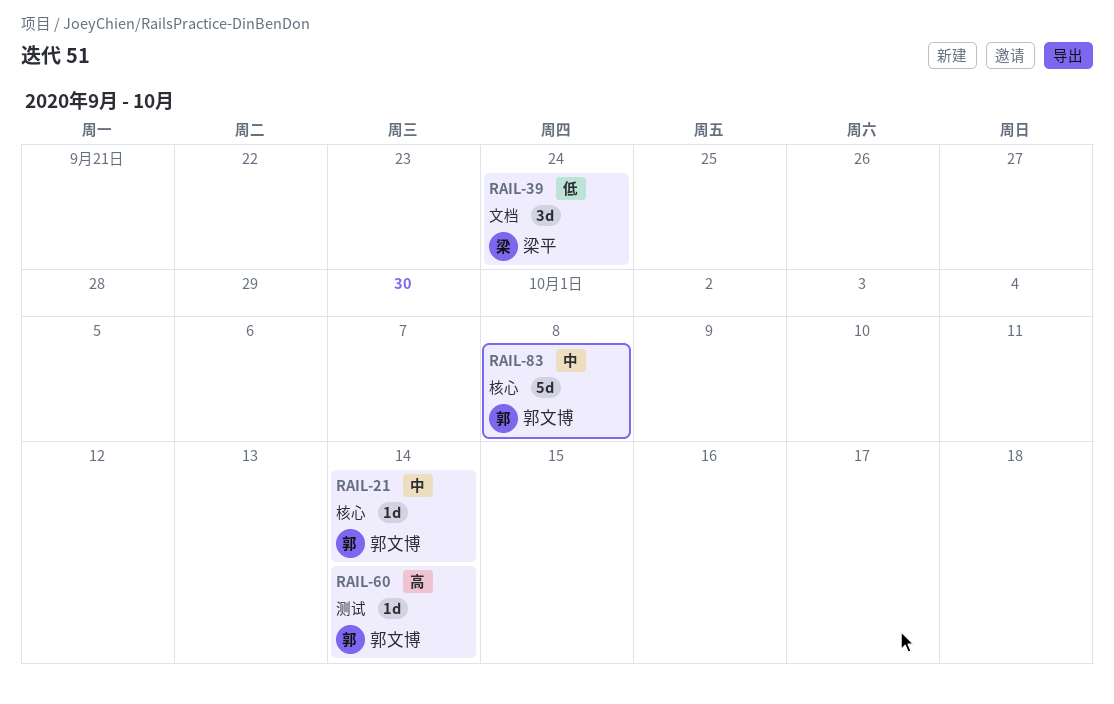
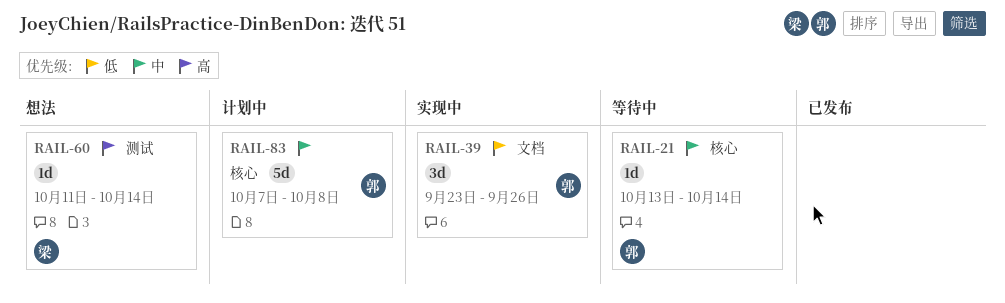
RAIL-39, owner: 梁平 -> 郭文博
RAIL-39, due: Sep 24 -> Sep 26
RAIL-60, owner: 郭文博 -> 梁平

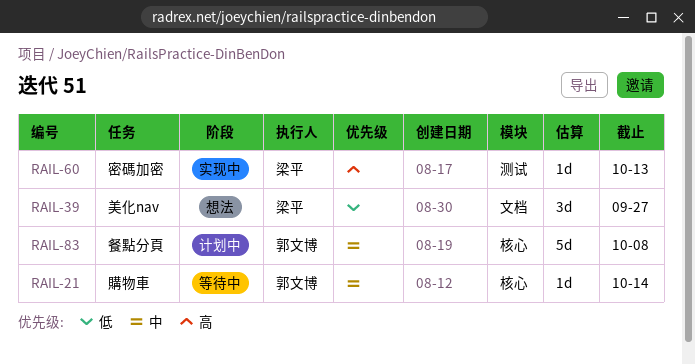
RAIL-39, status: 实现中 -> 想法
RAIL-39, owner: 郭文博 -> 梁平
RAIL-39, due: Sep 26 -> Sep 27
RAIL-60, status: 想法 -> 实现中
RAIL-60, due: Oct 14 -> Oct 13

